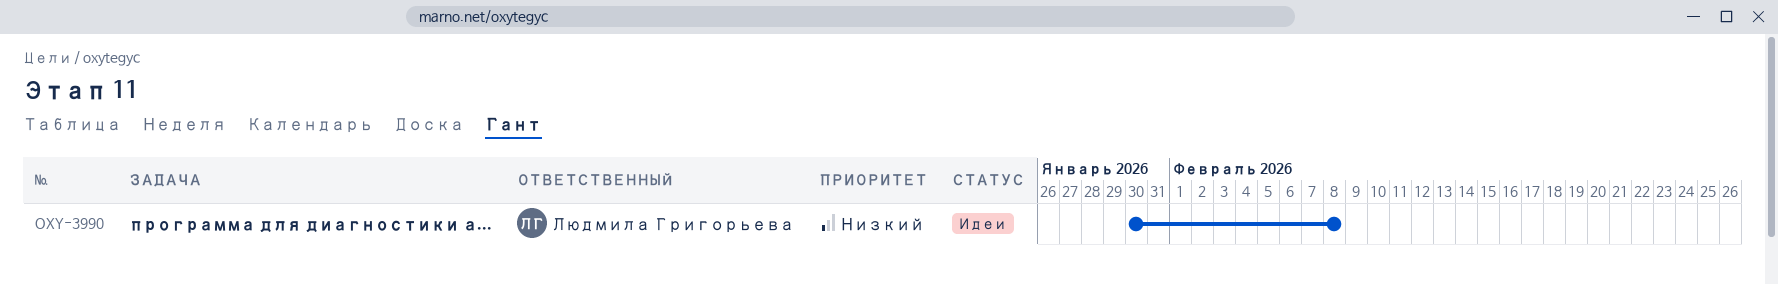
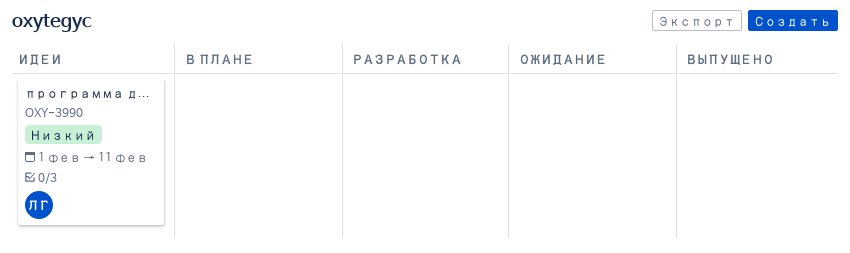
OXY-3990, start: Jan 30 -> Feb 1
OXY-3990, due: Feb 8 -> Feb 11

